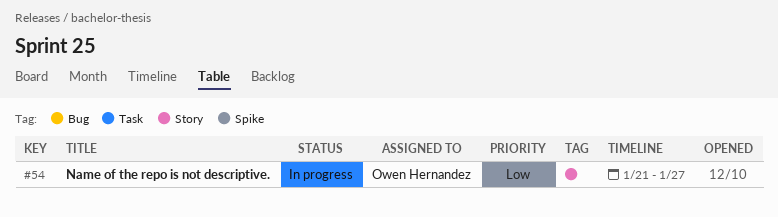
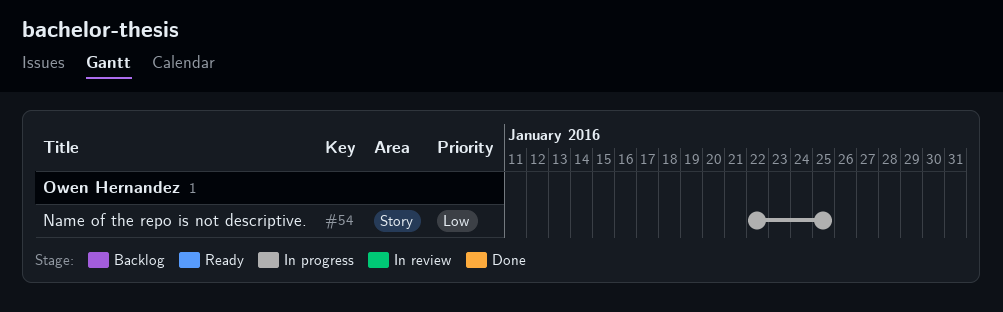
#54, start: Jan 21 -> Jan 22
#54, due: Jan 27 -> Jan 25

